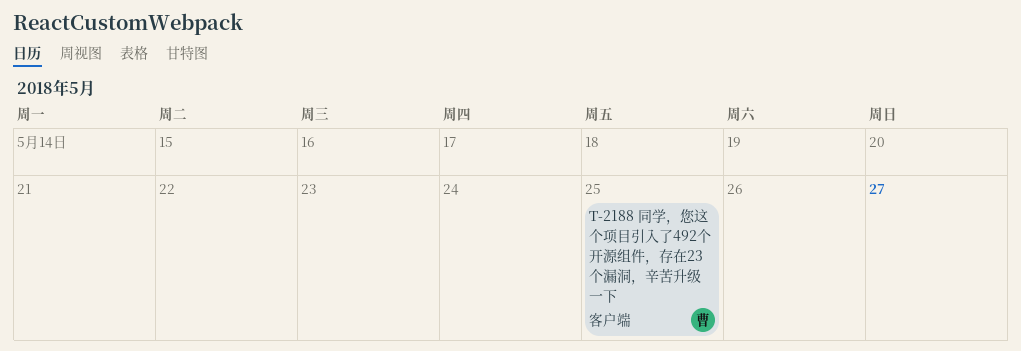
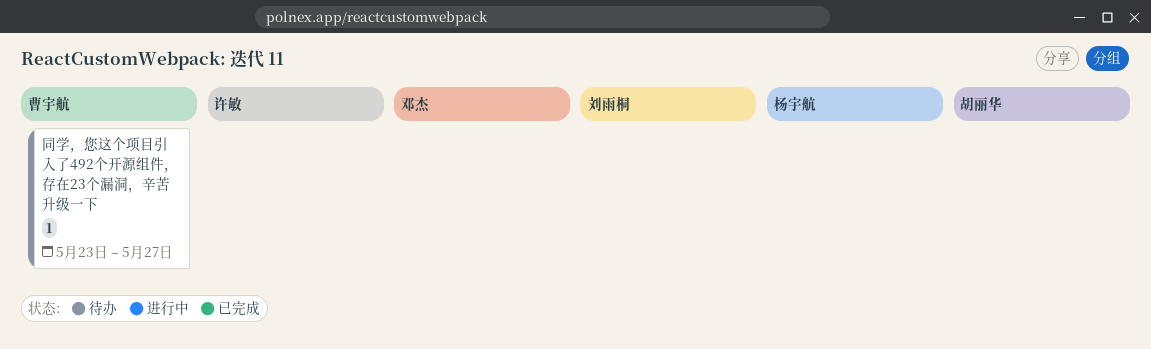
同学，您这个项目引入了492个开源组件，存在23个漏洞，辛苦升级一下, due: May 25 -> May 27

